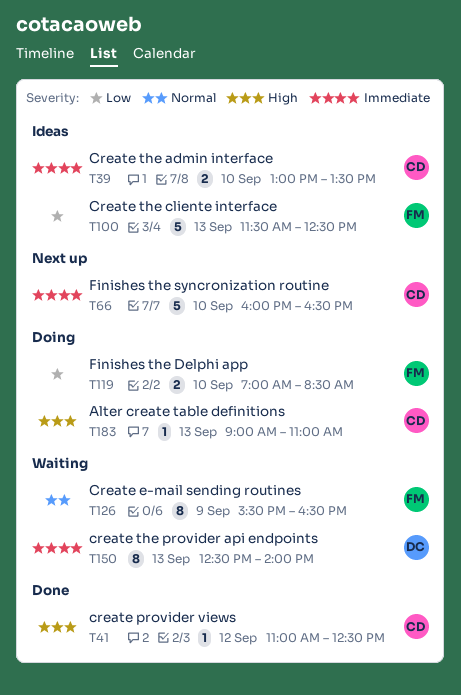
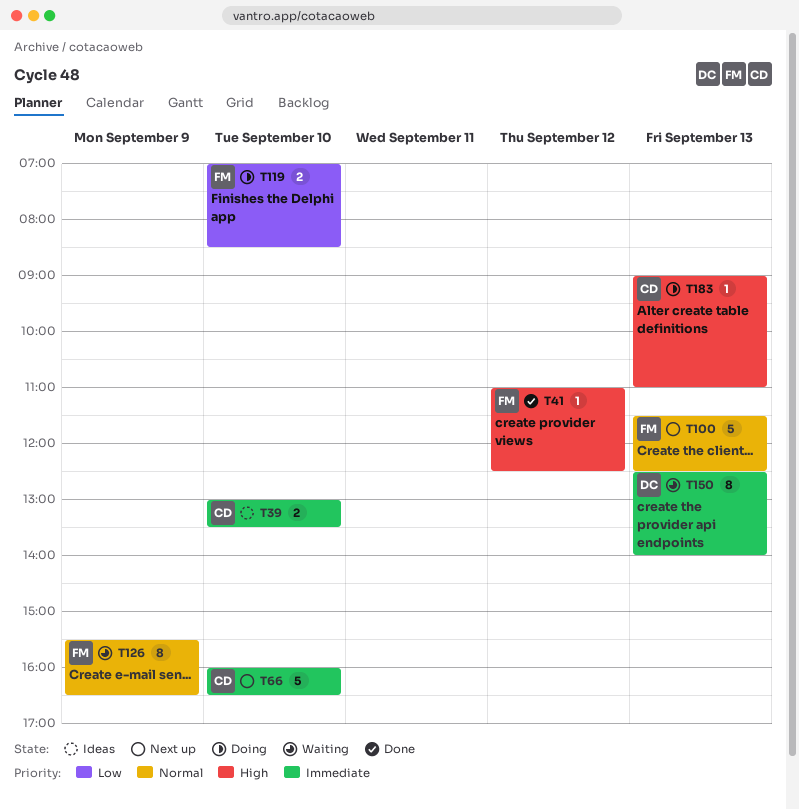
T41, owner: CD -> FM
T100, status: Ideas -> Next up
T100, priority: Low -> Normal

